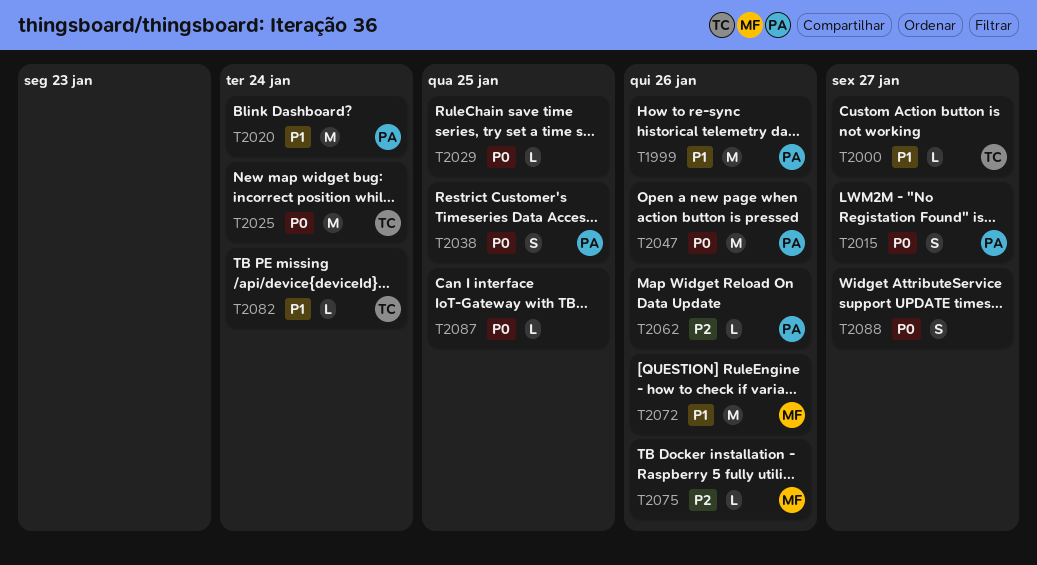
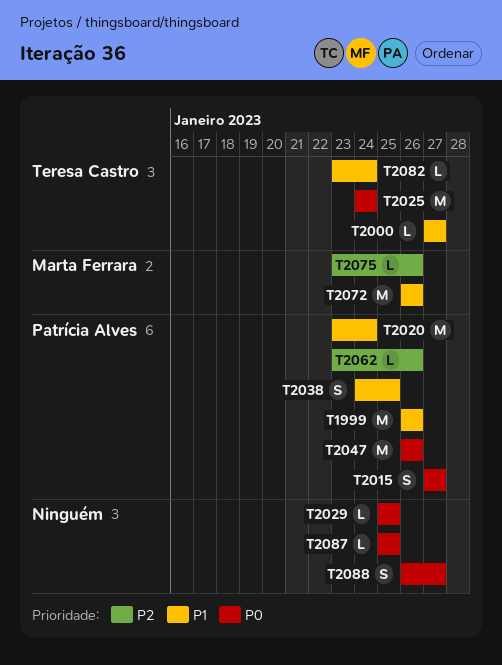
T2038, priority: P0 -> P1

